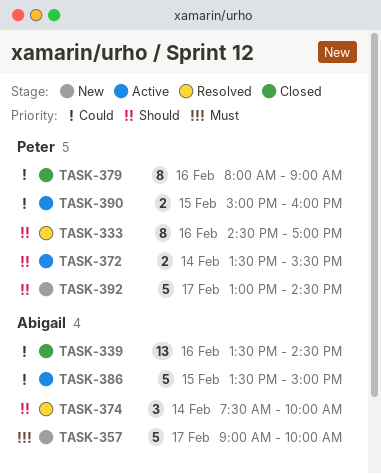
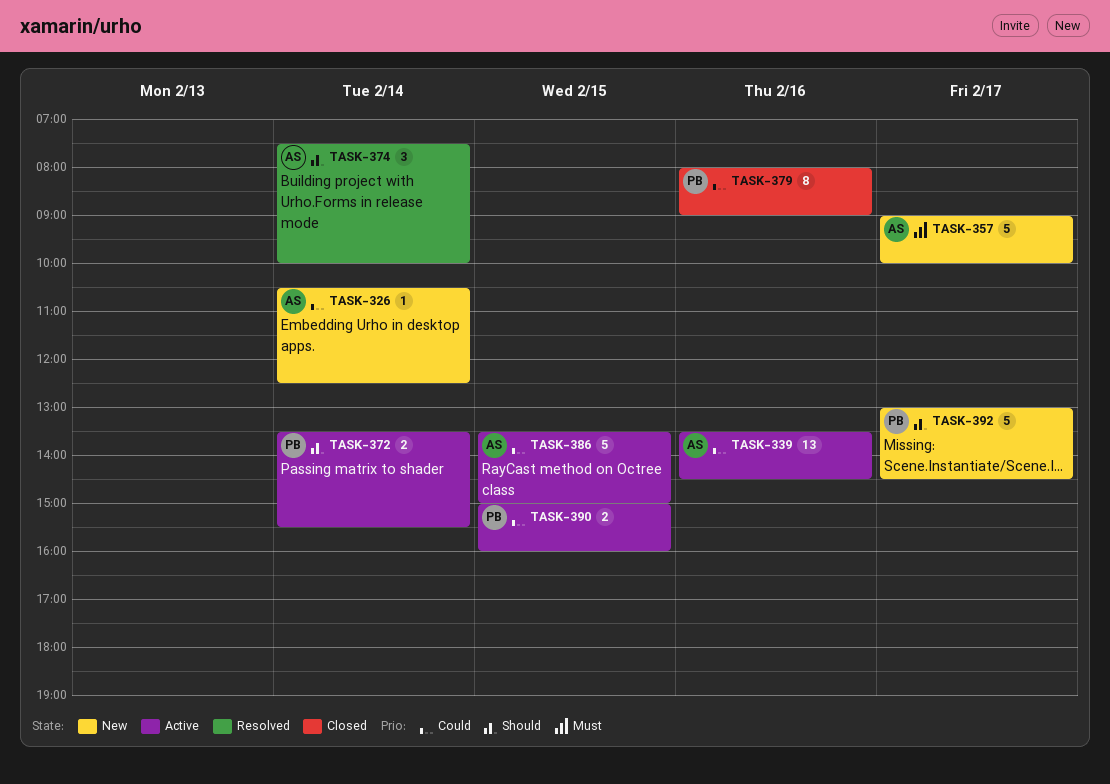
TASK-326: none -> present
TASK-333: present -> none
TASK-339, status: Closed -> Active

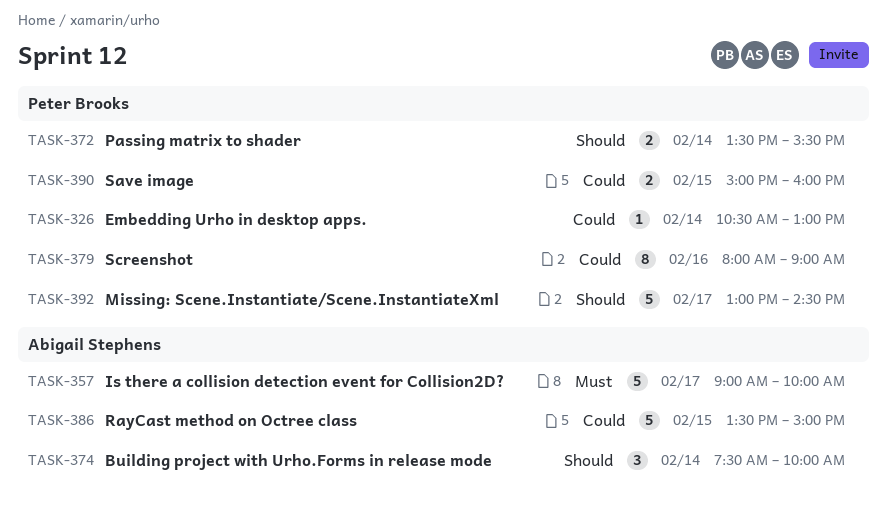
TASK-326, owner: Abigail Stephens -> Peter Brooks
TASK-326, ends: 12:30 -> 13:00
TASK-339: present -> none

